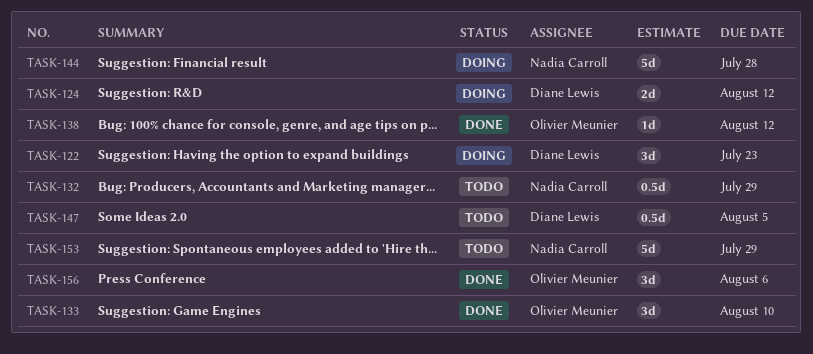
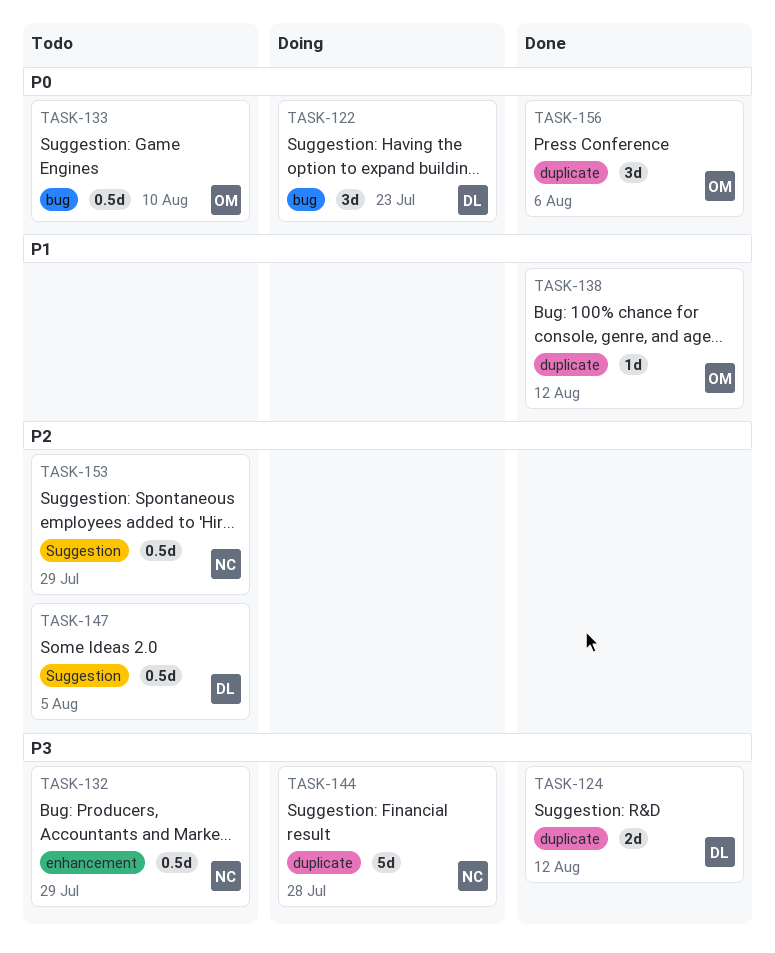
TASK-124, status: Doing -> Done
TASK-133, status: Done -> Todo
TASK-133, estimate: 3d -> 0.5d
TASK-153, estimate: 5d -> 0.5d

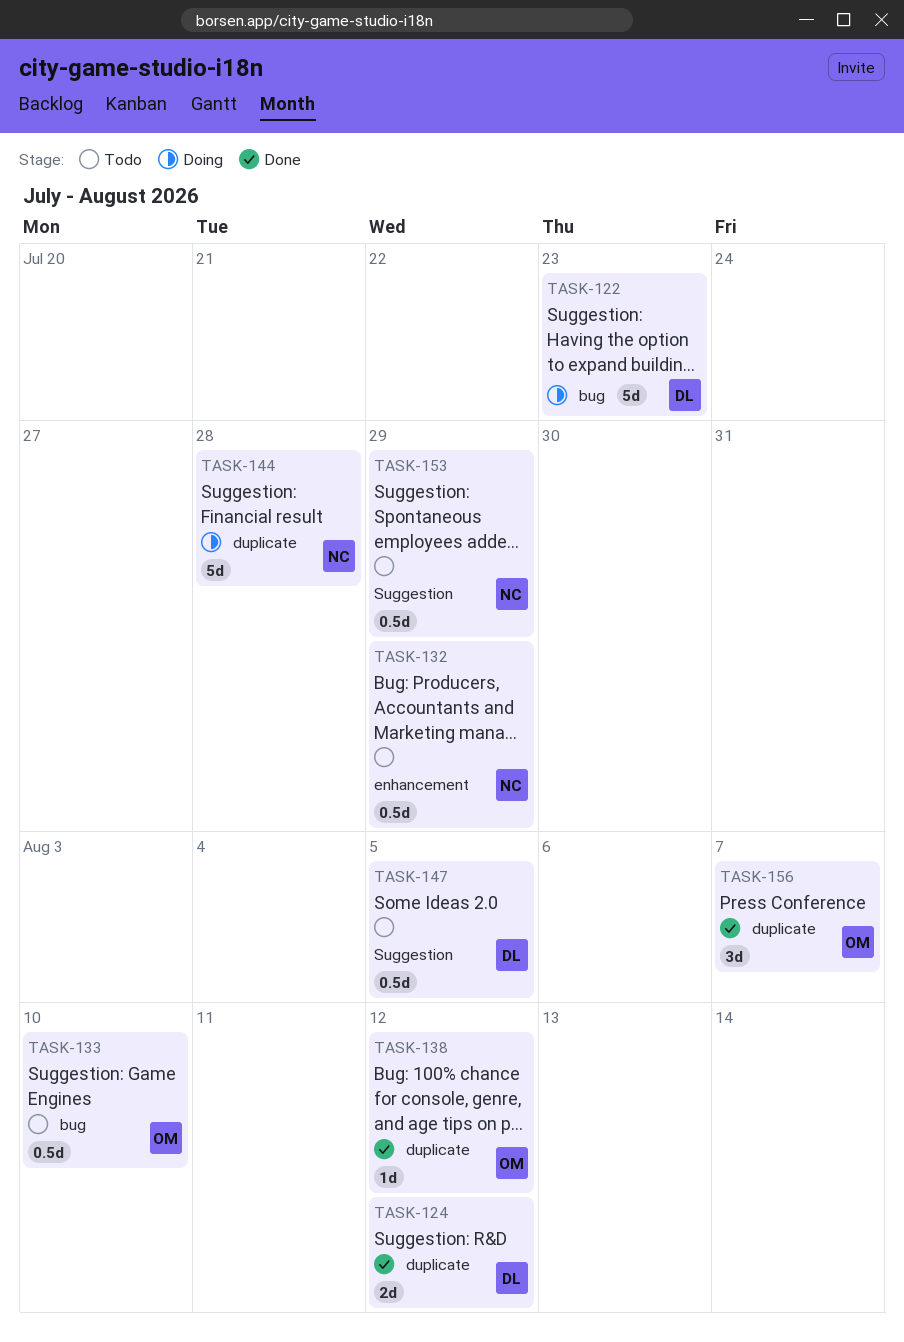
TASK-122, estimate: 3d -> 5d
TASK-156, due: Aug 6 -> Aug 7

